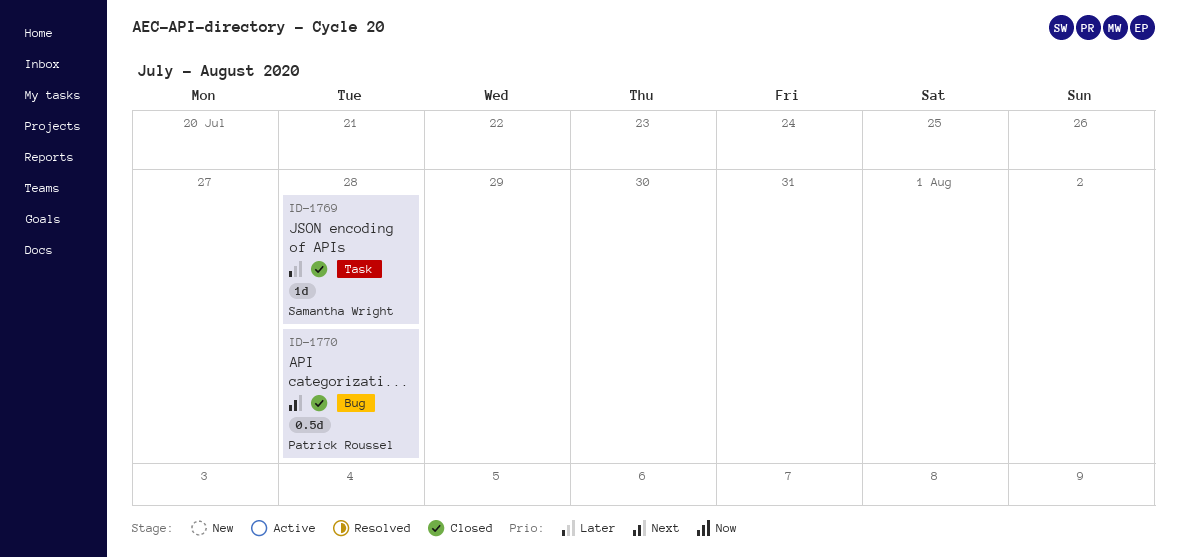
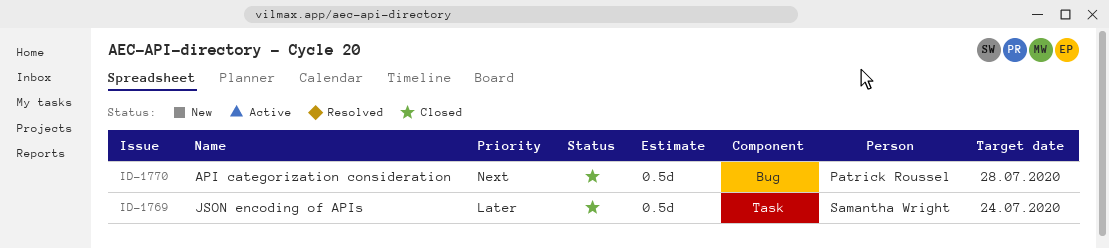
ID-1769, estimate: 1d -> 0.5d
ID-1769, due: Jul 28 -> Jul 24

